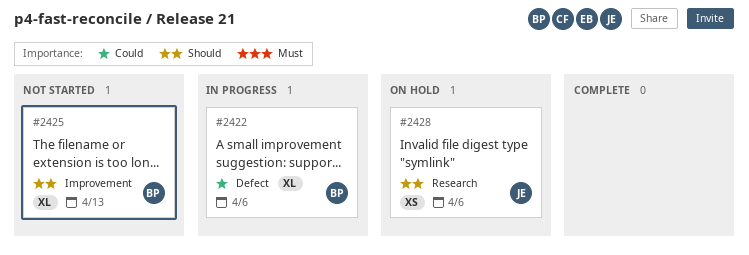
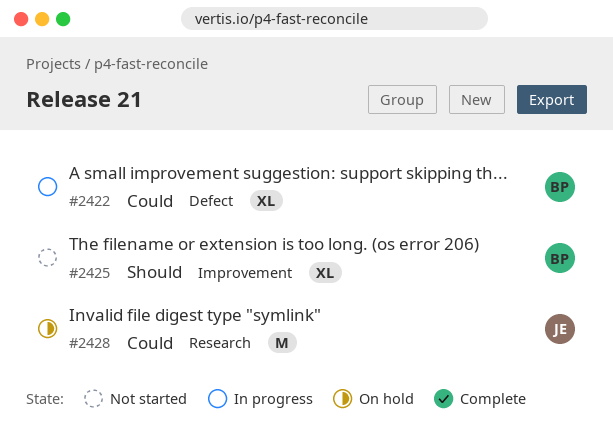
#2428, priority: Should -> Could
#2428, estimate: XS -> M

